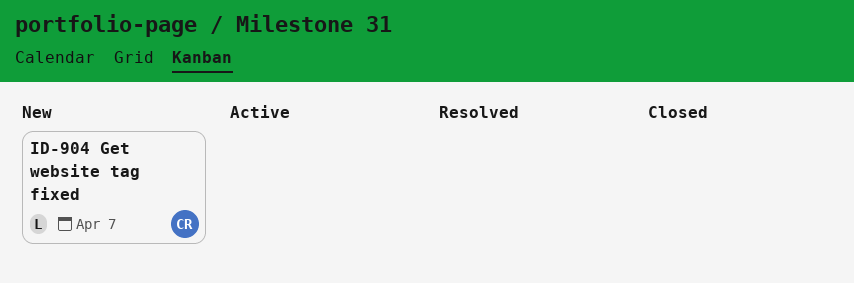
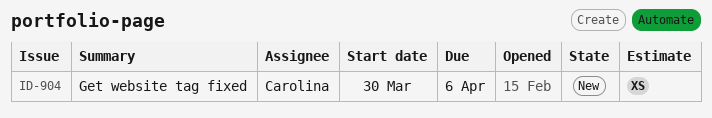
ID-904, estimate: L -> XS
ID-904, due: Apr 7 -> Apr 6

